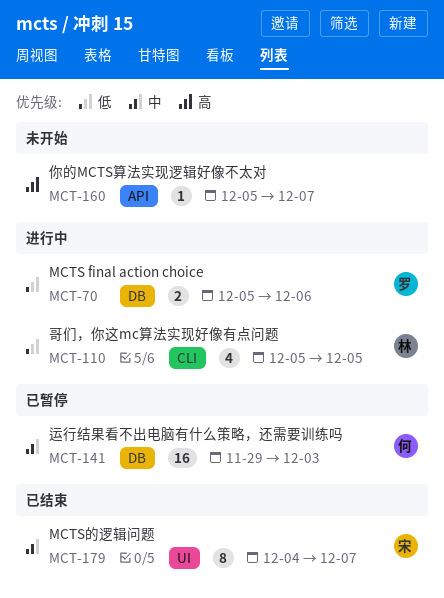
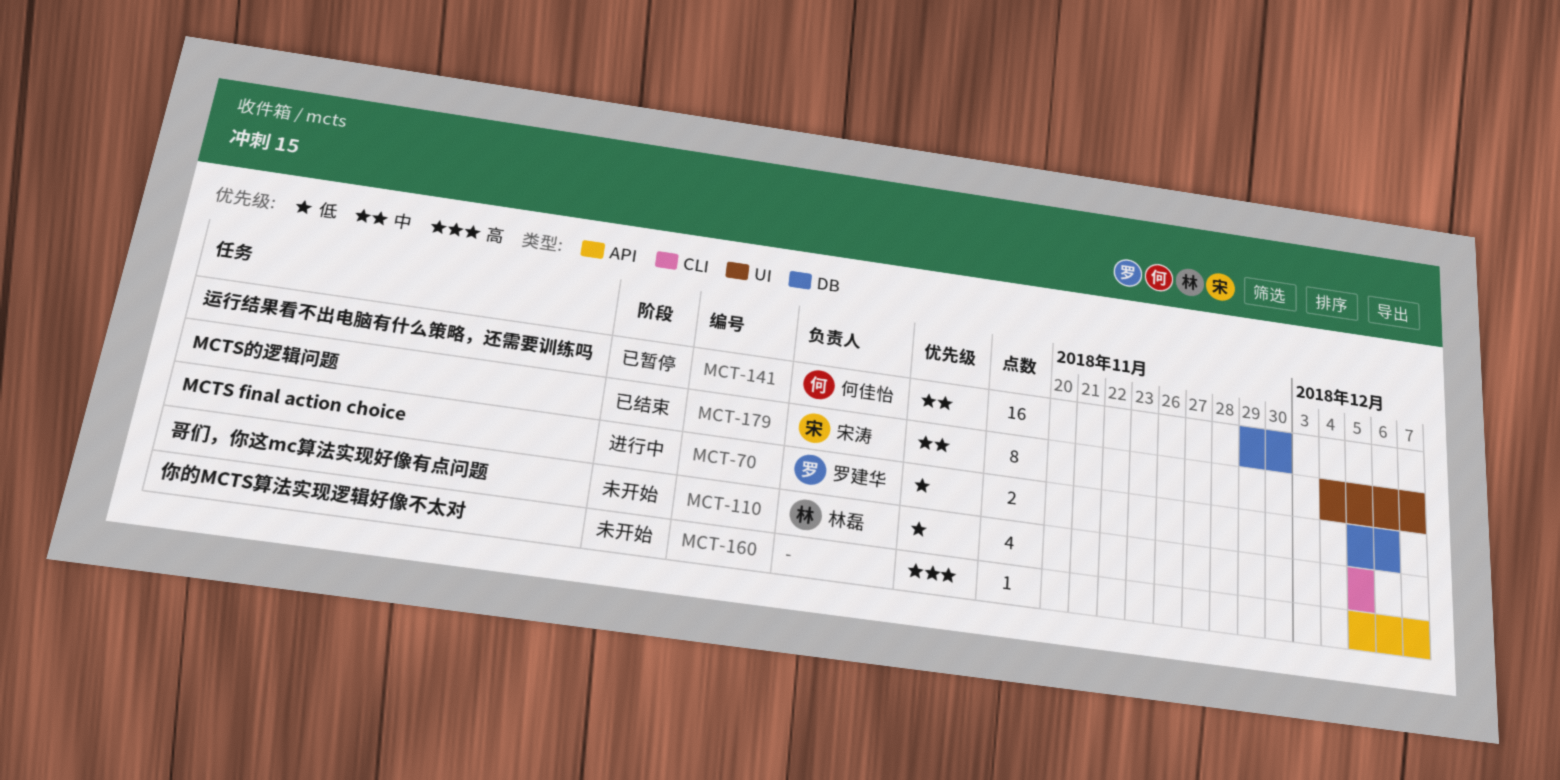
MCT-110, status: 进行中 -> 未开始
MCT-141, due: Dec 3 -> Nov 30

